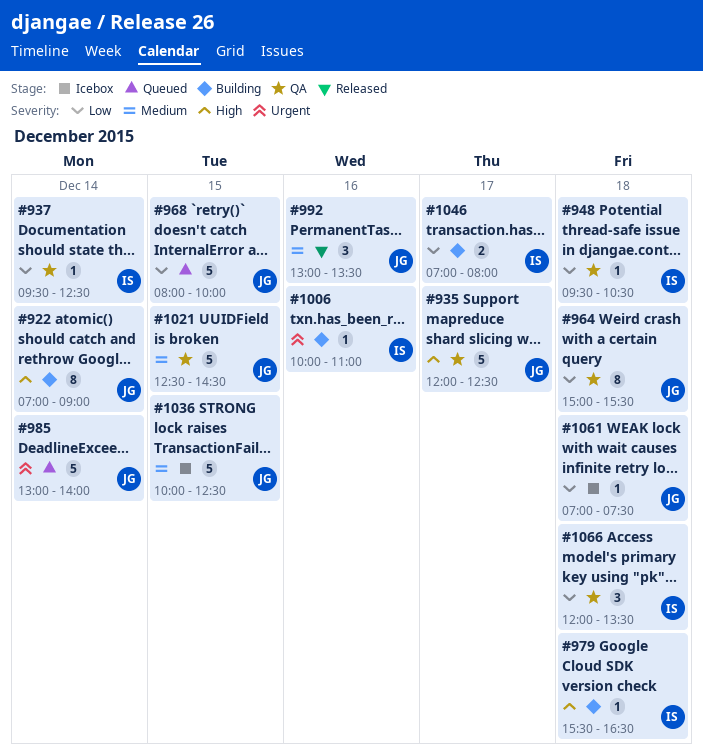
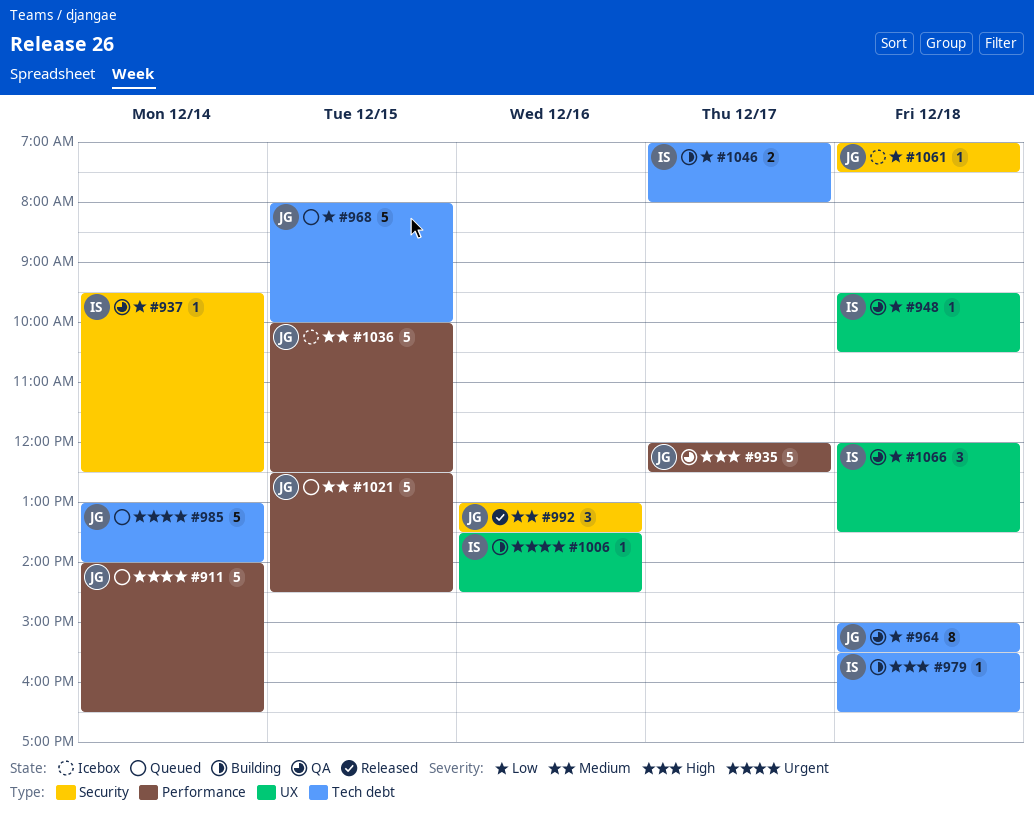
#911: none -> present
#922: present -> none
#1006, begins: 10:00 -> 13:30
#1006, ends: 11:00 -> 14:30
#1021, status: QA -> Queued

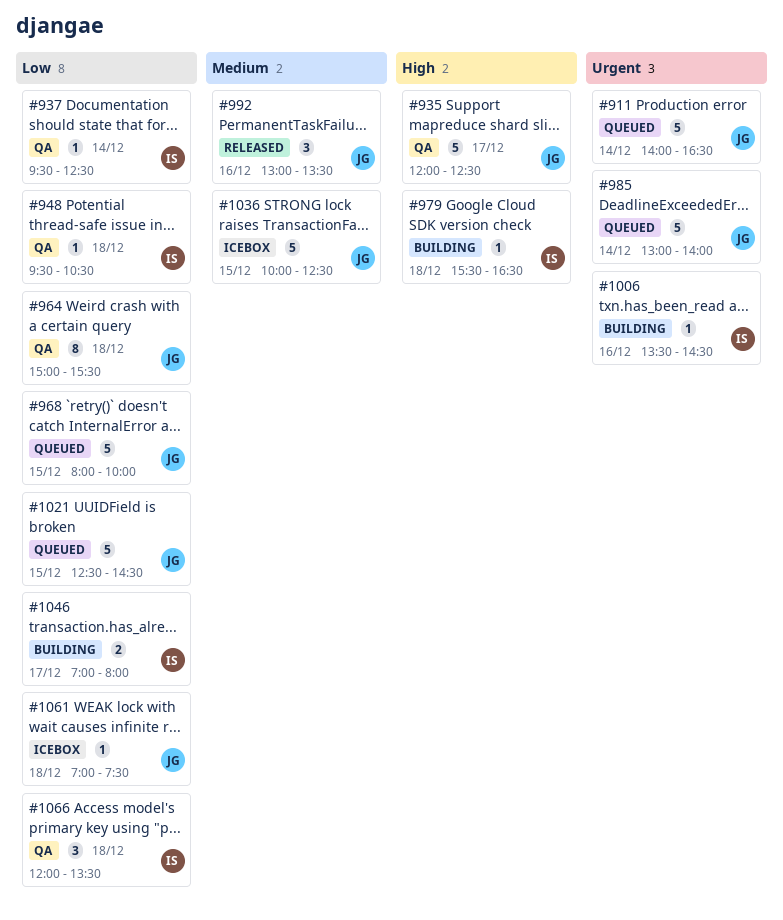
#1021, priority: Medium -> Low

